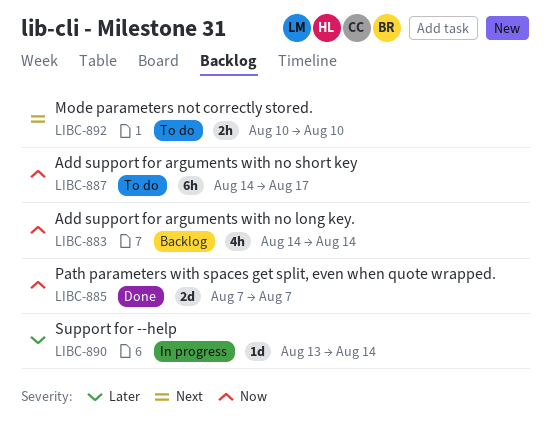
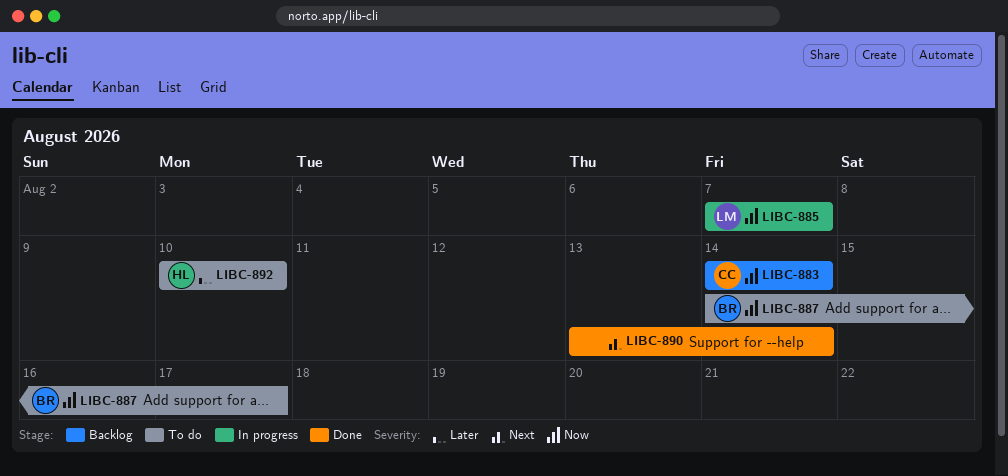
LIBC-885, status: Done -> In progress
LIBC-890, status: In progress -> Done
LIBC-890, priority: Later -> Next
LIBC-892, priority: Next -> Later

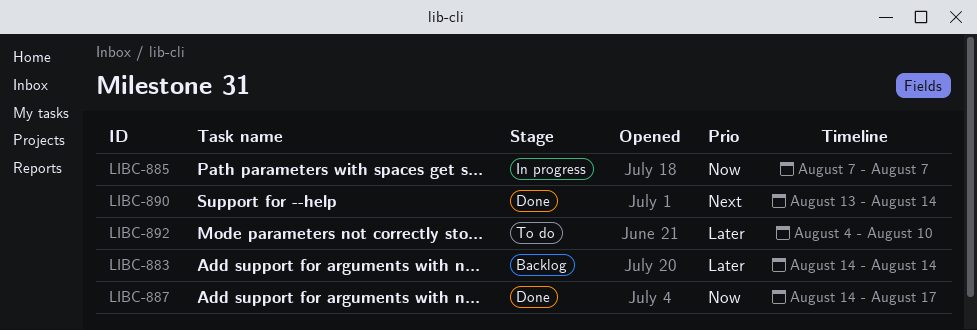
LIBC-883, priority: Now -> Later
LIBC-887, status: To do -> Done
LIBC-892, start: Aug 10 -> Aug 4

